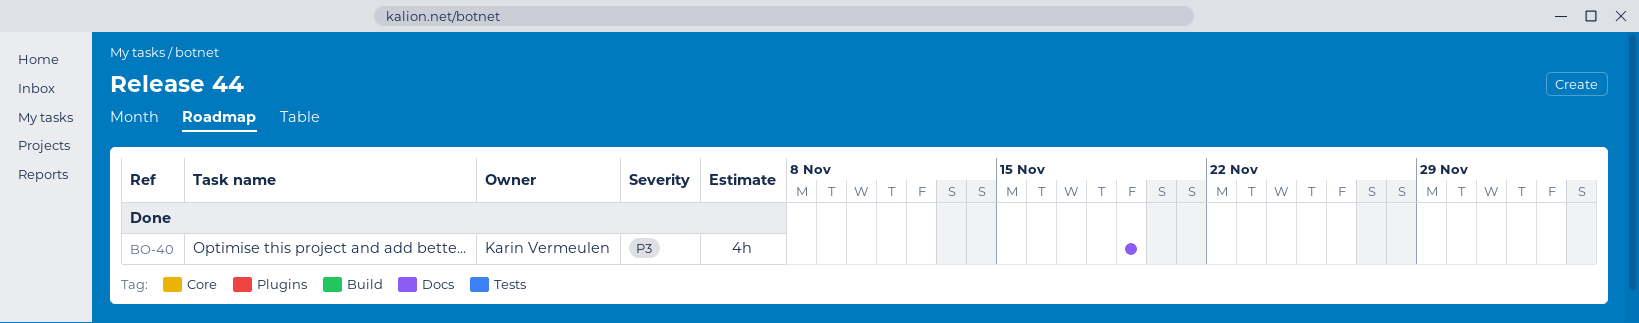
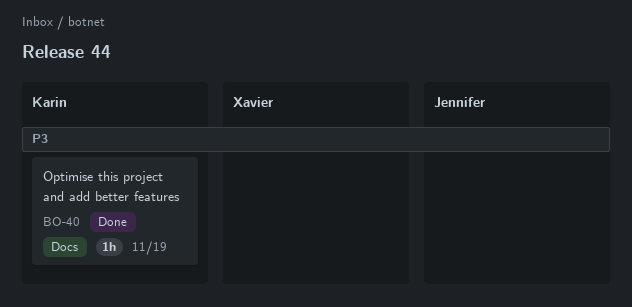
BO-40, estimate: 4h -> 1h

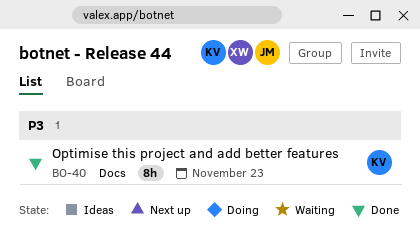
BO-40, estimate: 1h -> 8h
BO-40, due: Nov 19 -> Nov 23

